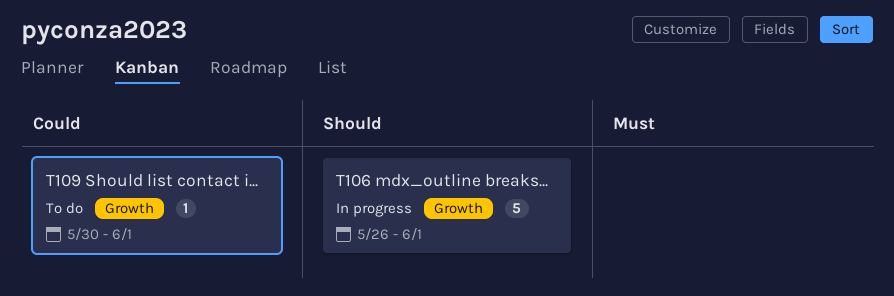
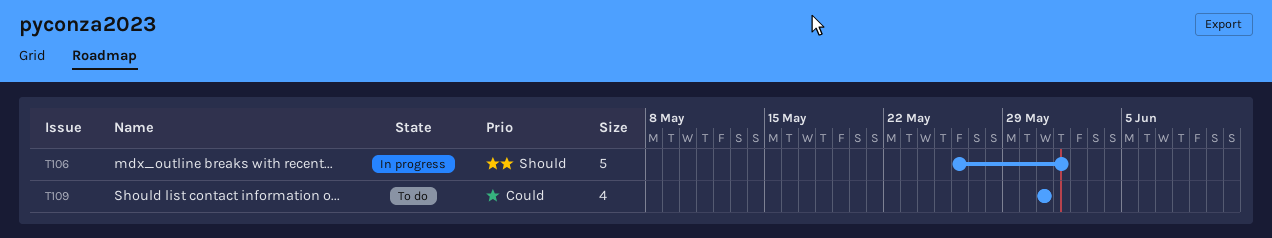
T109, estimate: 1 -> 4
T109, start: May 30 -> May 31
T109, due: Jun 1 -> May 31

